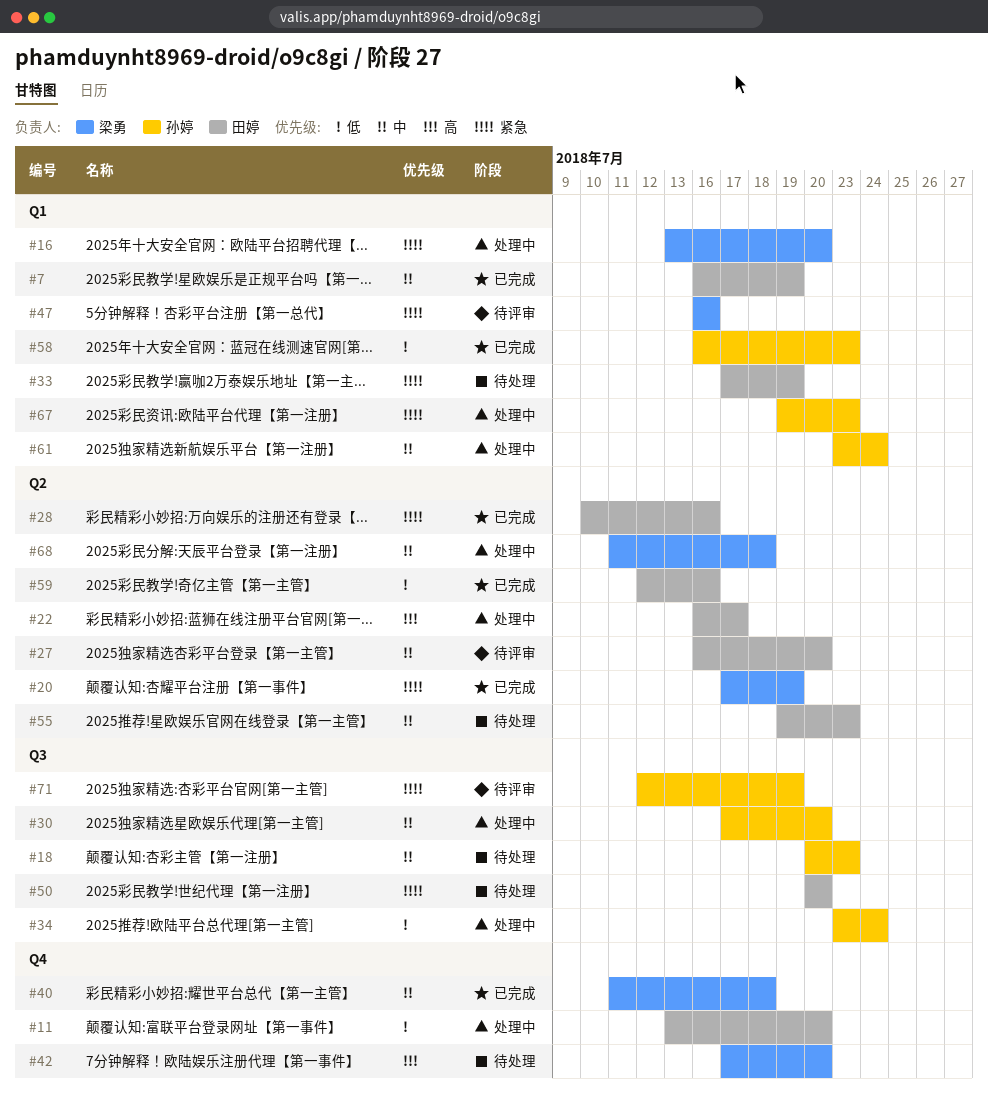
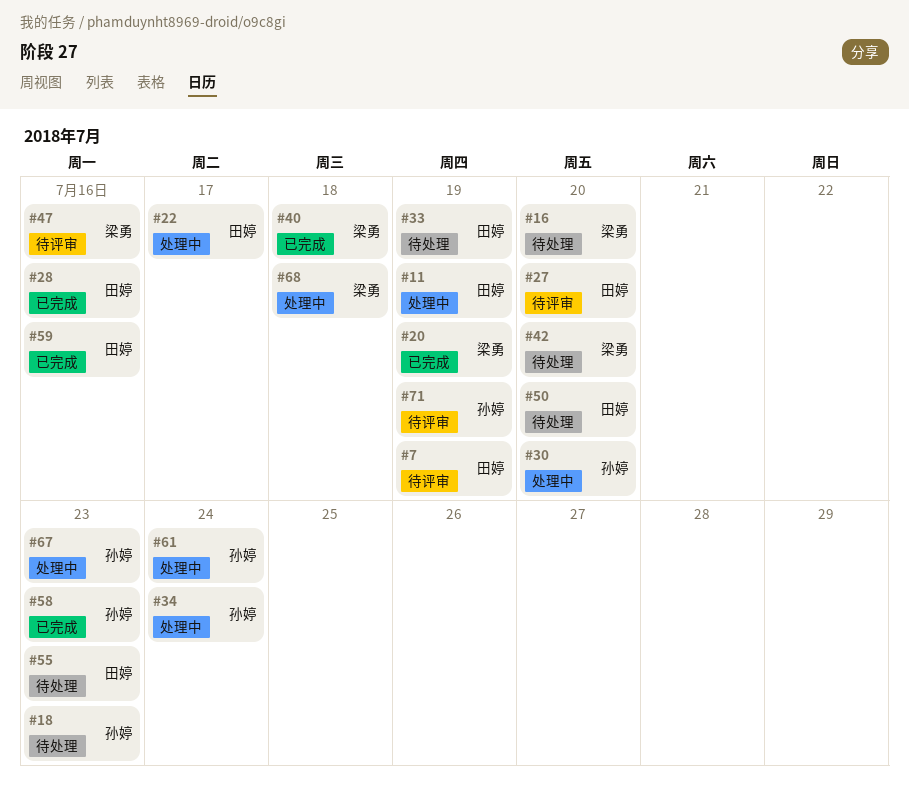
#7, status: 已完成 -> 待评审
#11, due: Jul 20 -> Jul 19
#16, status: 处理中 -> 待处理

